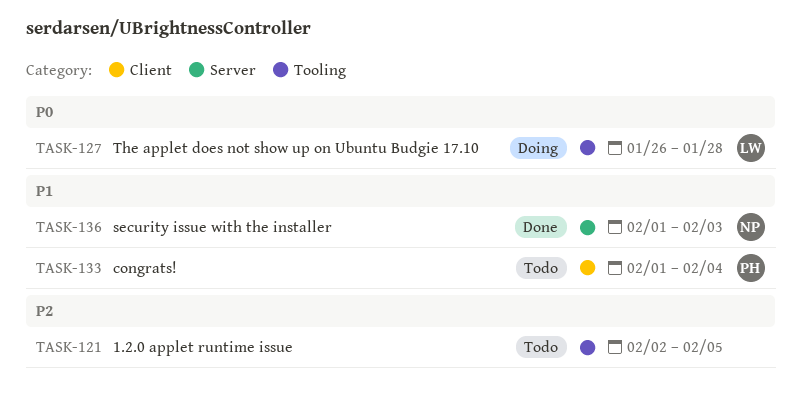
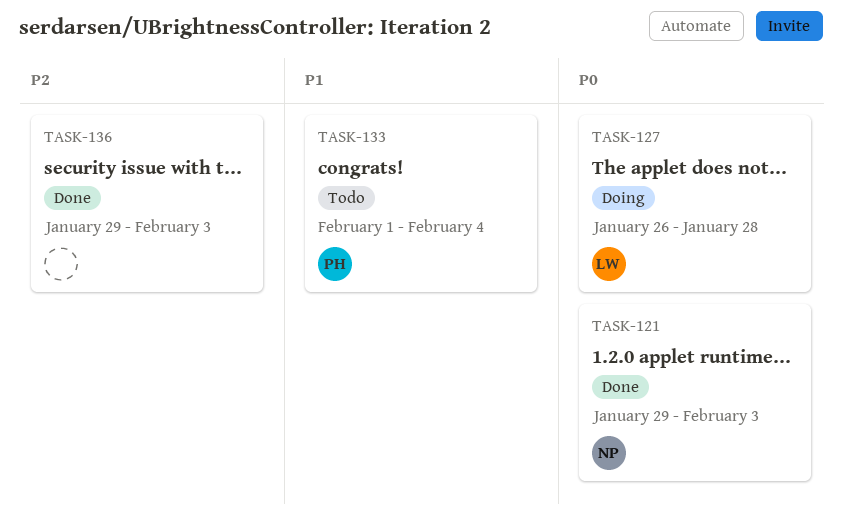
TASK-121, status: Todo -> Done
TASK-121, owner: none -> NP
TASK-121, priority: P2 -> P0
TASK-121, start: Feb 2 -> Jan 29
TASK-121, due: Feb 5 -> Feb 3
TASK-136, owner: NP -> none
TASK-136, priority: P1 -> P2
TASK-136, start: Feb 1 -> Jan 29

